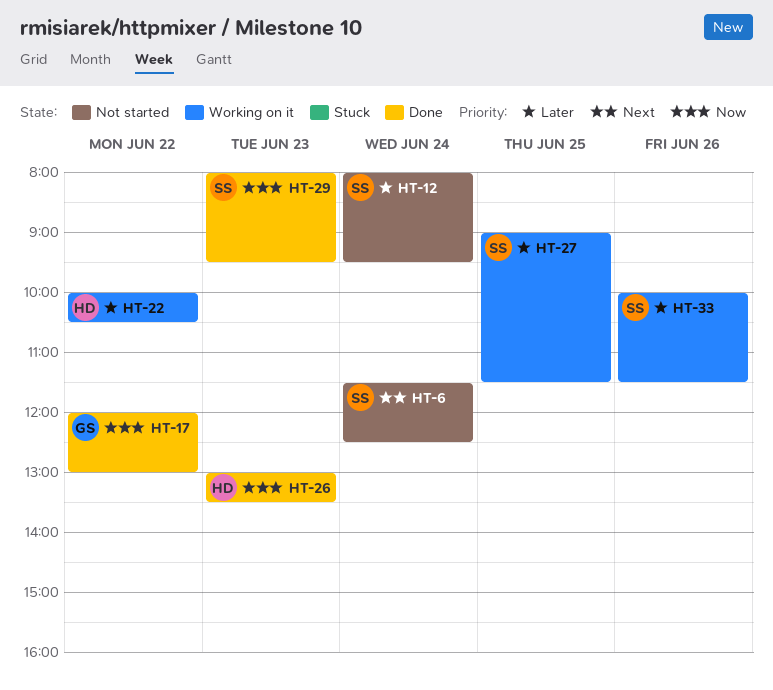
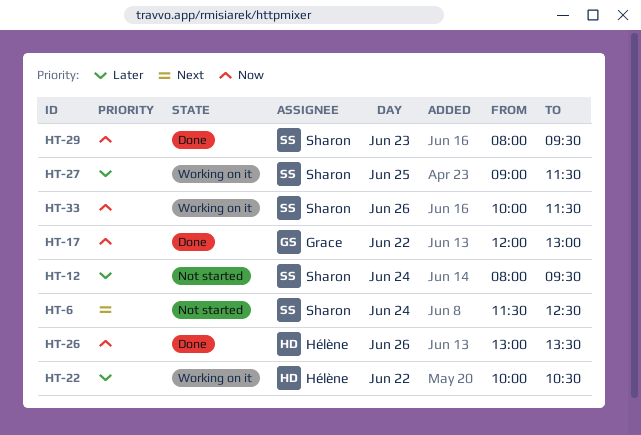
HT-26, day: Jun 23 -> Jun 26
HT-33, priority: Later -> Now

